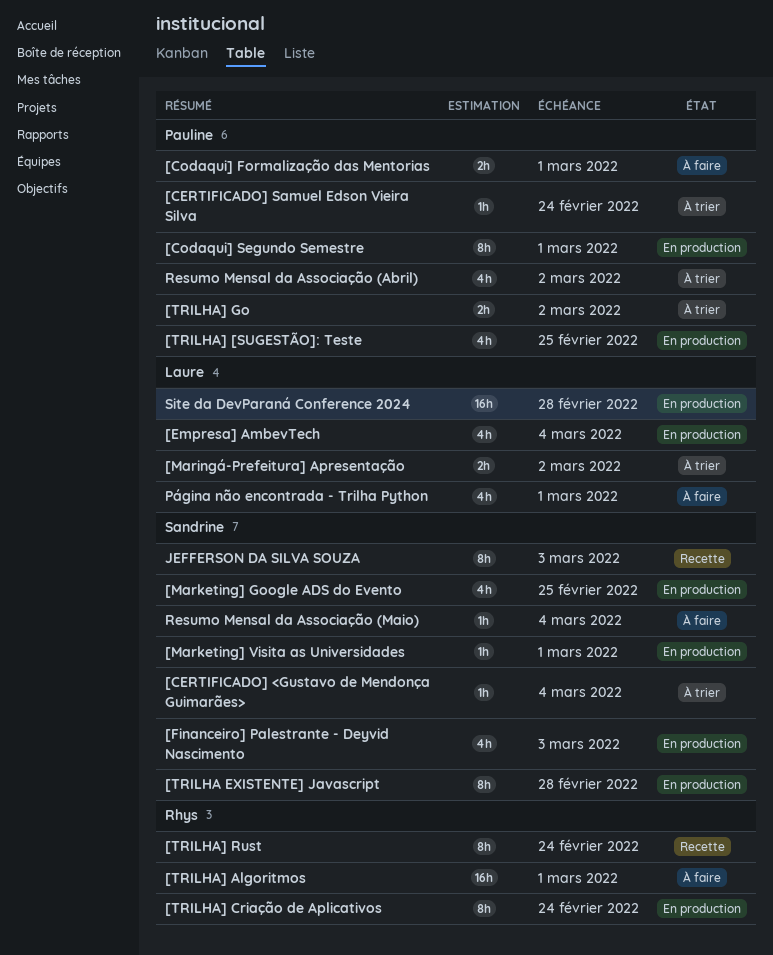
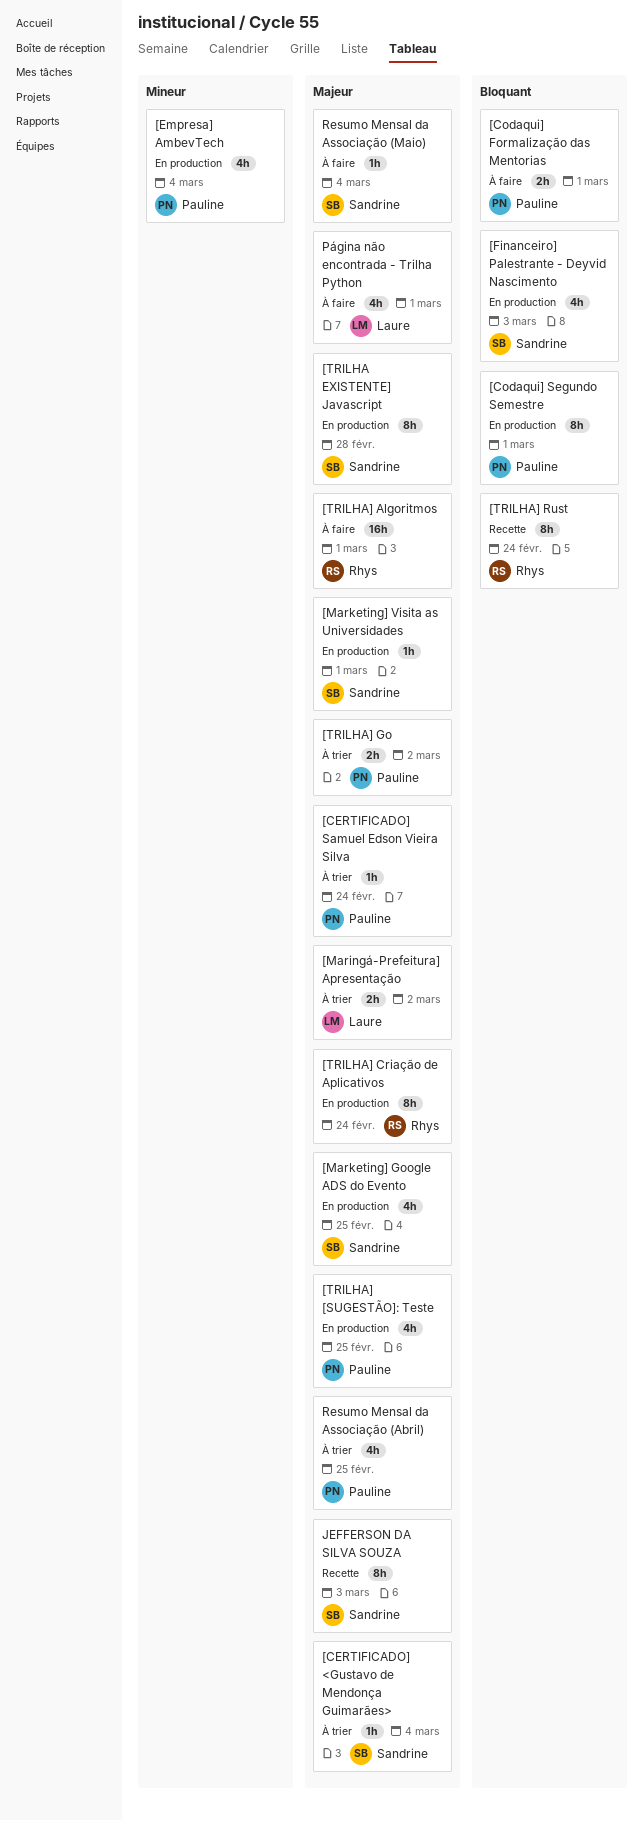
[Empresa] AmbevTech, owner: Laure -> Pauline
Resumo Mensal da Associação (Abril), due: Mar 2 -> Feb 25
Site da DevParaná Conference 2024: present -> none

